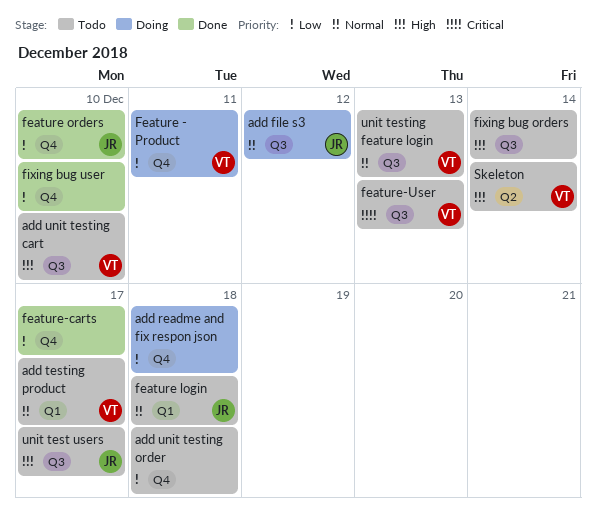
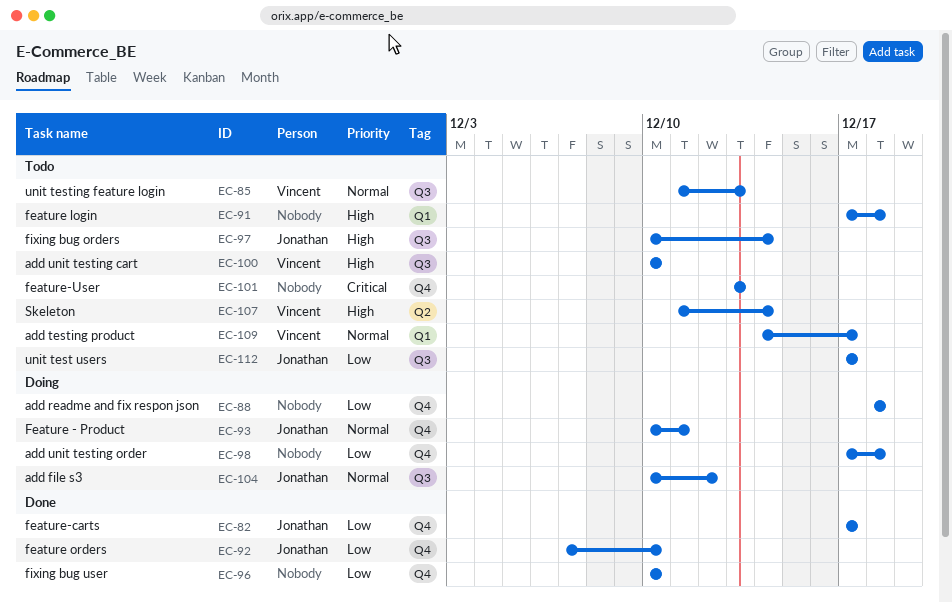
add unit testing order, status: Todo -> Doing
Feature - Product, owner: Vincent -> Jonathan
Feature - Product, priority: Low -> Normal
feature login, owner: Jonathan -> none
feature login, priority: Normal -> High
feature-carts, owner: none -> Jonathan
feature-User, owner: Vincent -> none
feature-User, label: Q3 -> Q4
fixing bug orders, owner: none -> Jonathan
unit test users, priority: High -> Low

